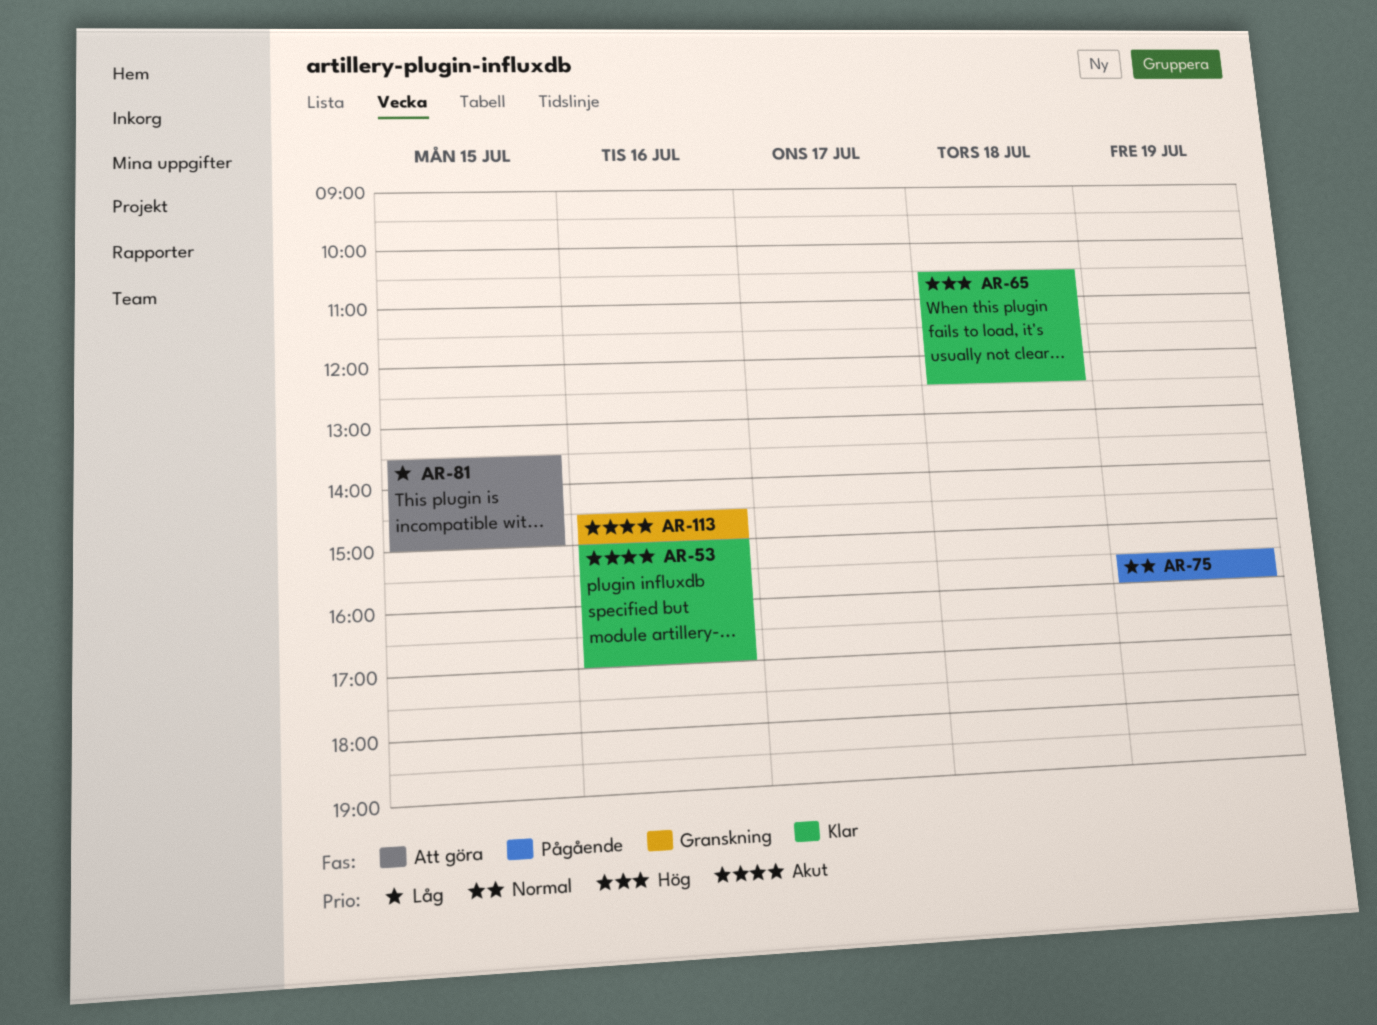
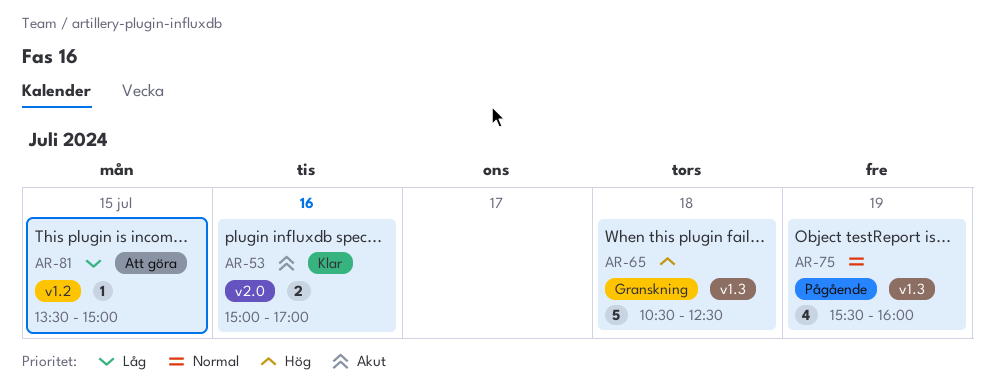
AR-65, status: Klar -> Granskning
AR-113: present -> none

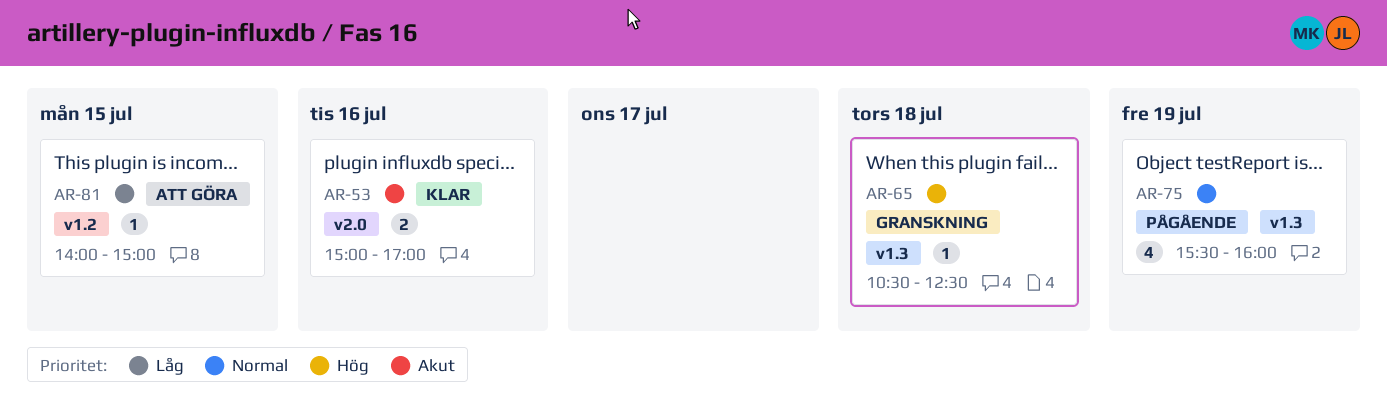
AR-65, estimate: 5 -> 1
AR-81, begins: 13:30 -> 14:00

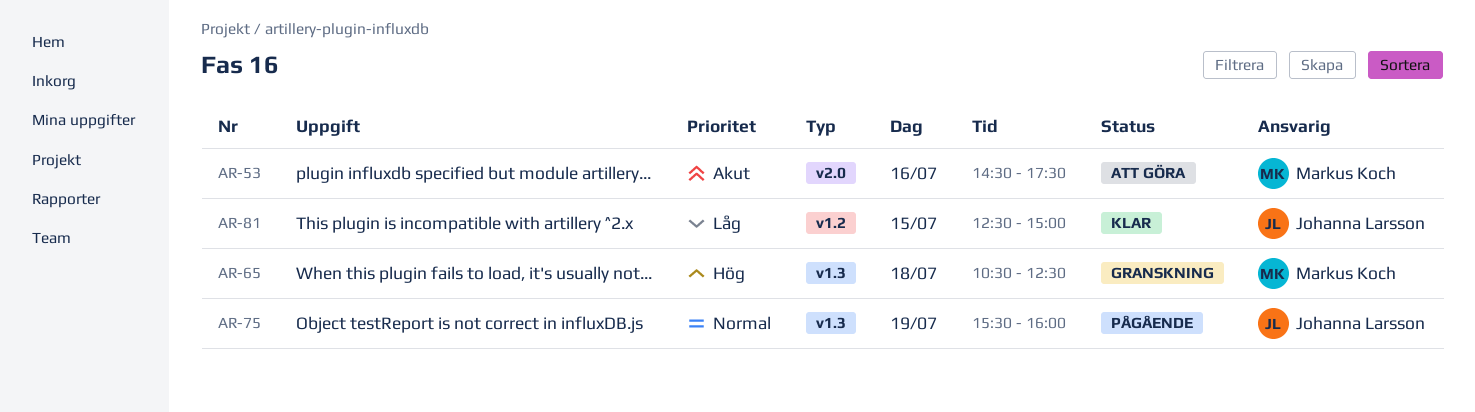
AR-53, status: Klar -> Att göra
AR-53, begins: 15:00 -> 14:30
AR-53, ends: 17:00 -> 17:30
AR-81, status: Att göra -> Klar
AR-81, begins: 14:00 -> 12:30

